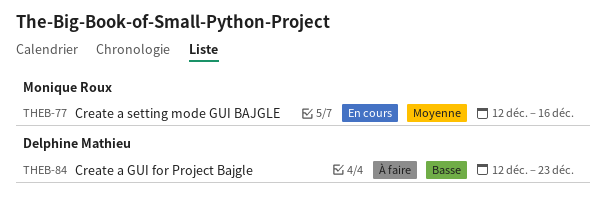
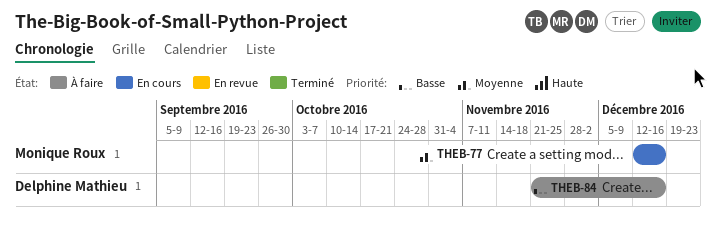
THEB-84, start: Dec 12 -> Nov 21
THEB-84, due: Dec 23 -> Dec 16

